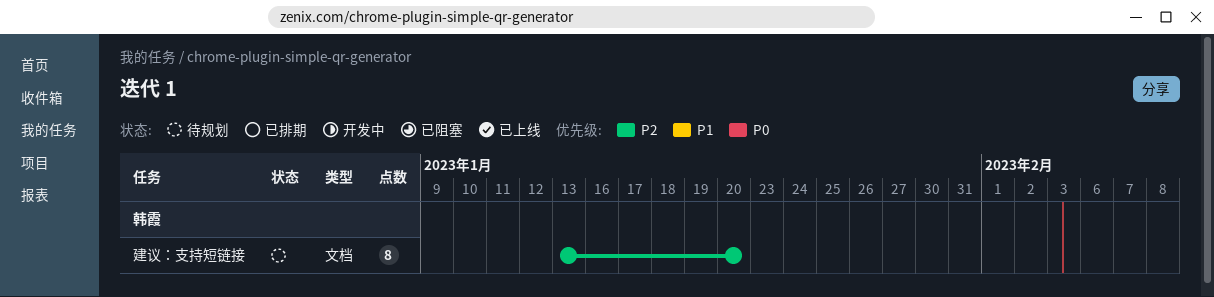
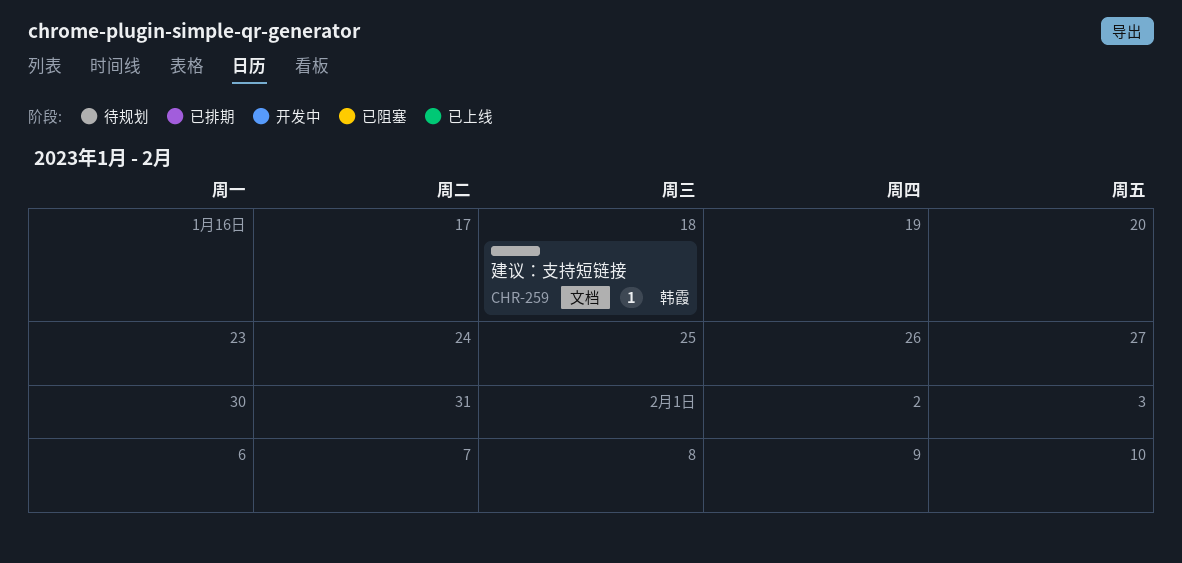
建议：支持短链接, estimate: 8 -> 1
建议：支持短链接, due: Jan 20 -> Jan 18

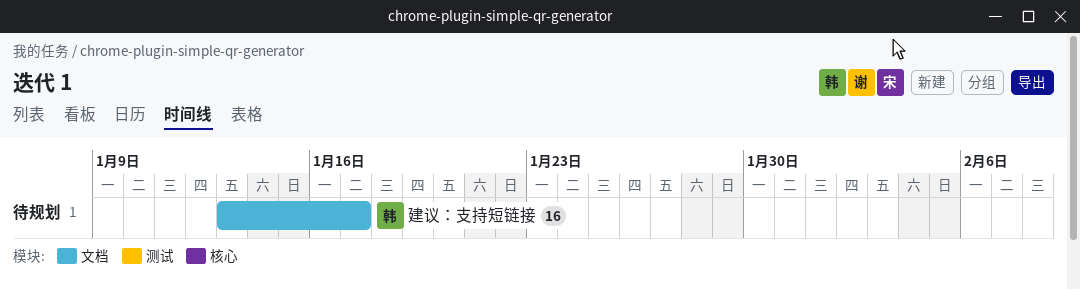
建议：支持短链接, estimate: 1 -> 16
建议：支持短链接, due: Jan 18 -> Jan 17

